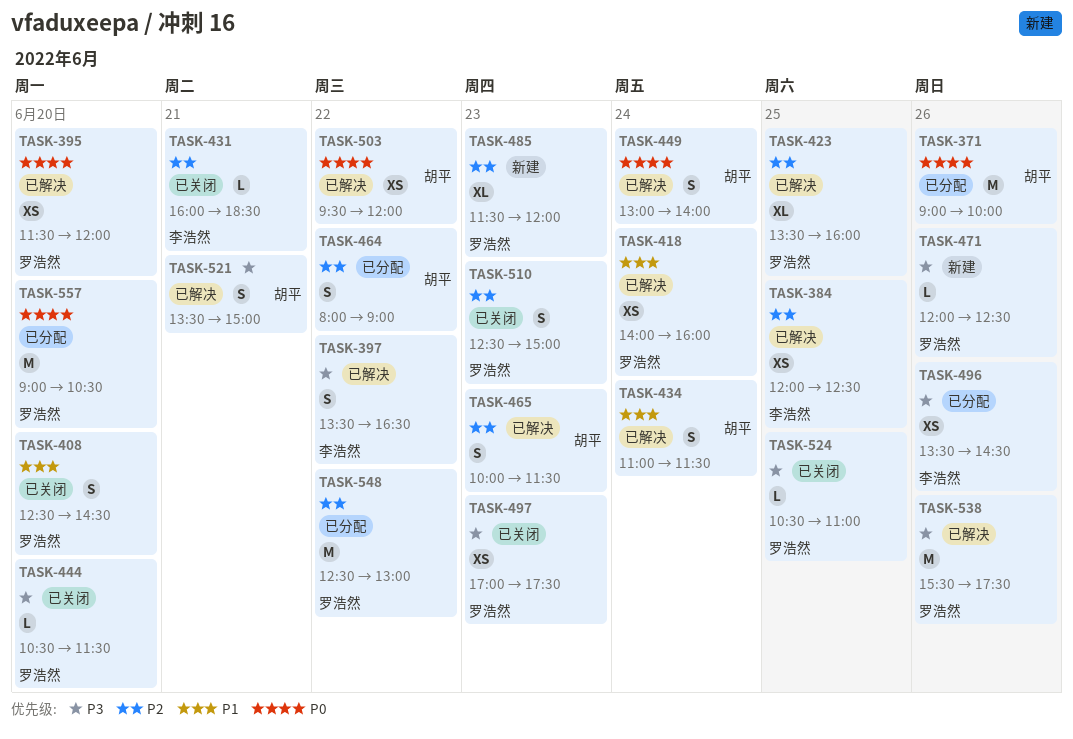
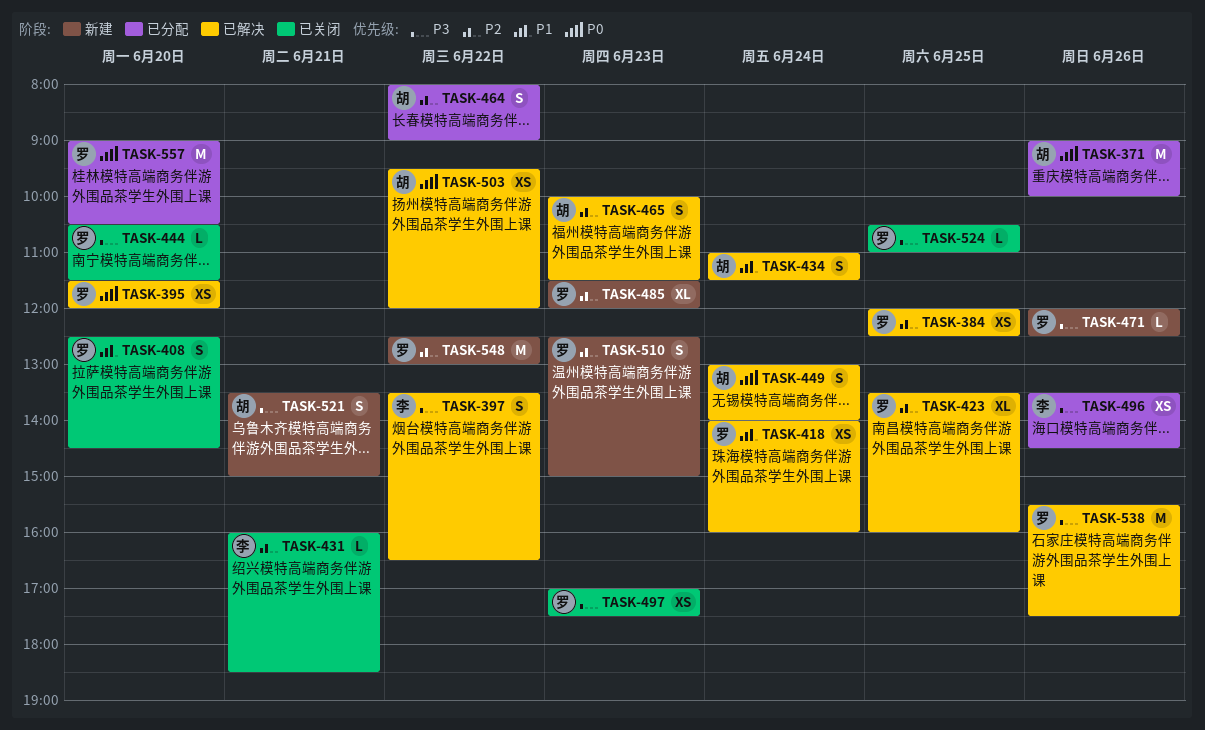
TASK-384, owner: 李浩然 -> 罗浩然
TASK-510, status: 已关闭 -> 新建
TASK-521, status: 已解决 -> 新建
TASK-548, status: 已分配 -> 新建

